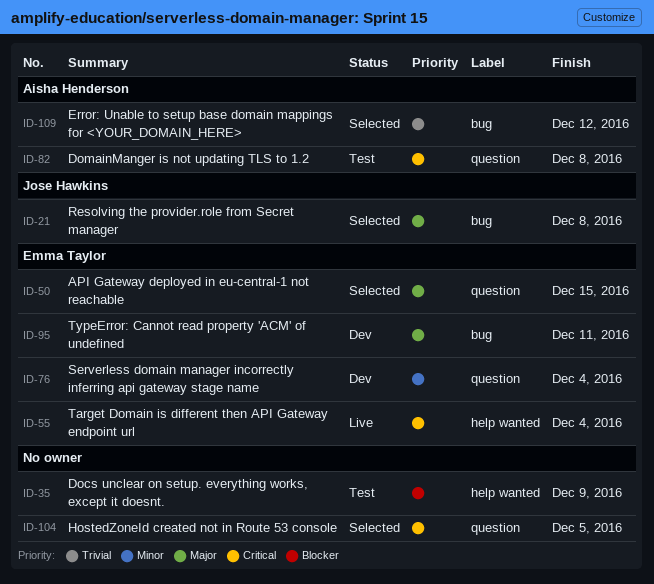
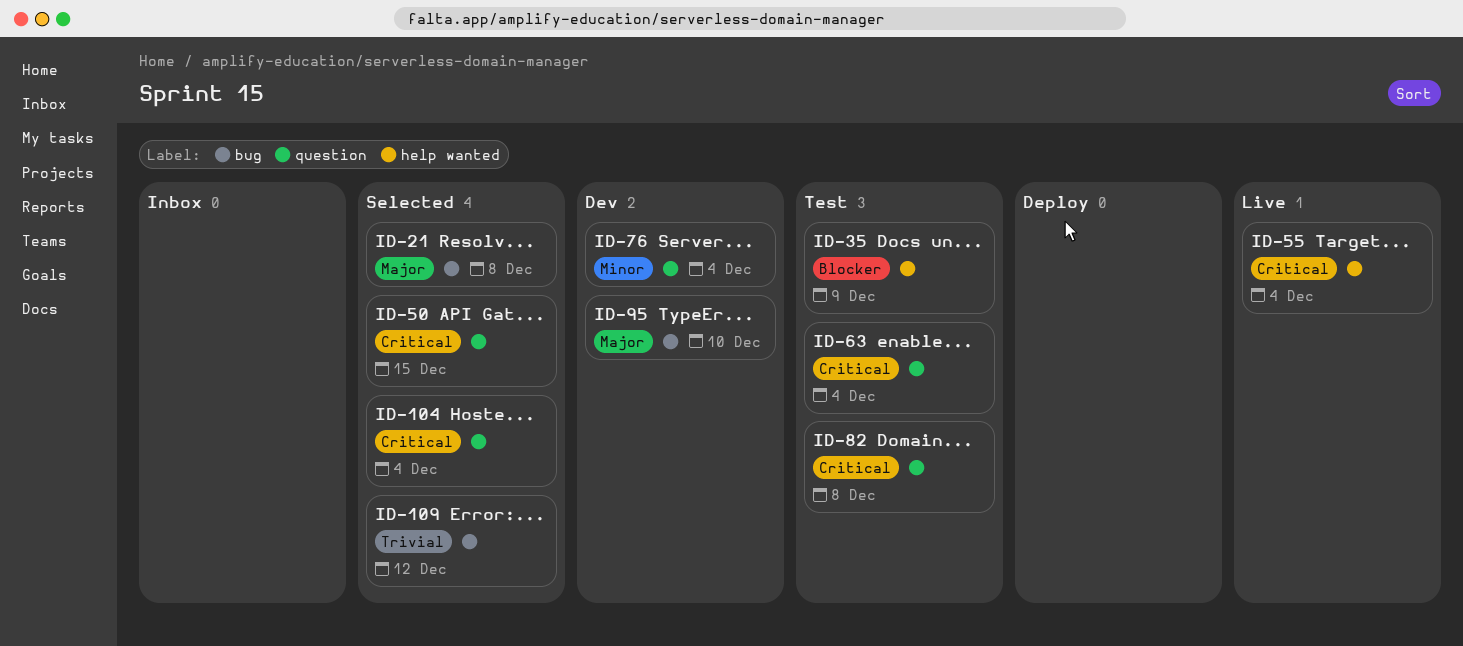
ID-50, priority: Major -> Critical
ID-63: none -> present
ID-95, due: Dec 11 -> Dec 10
ID-104, due: Dec 5 -> Dec 4

